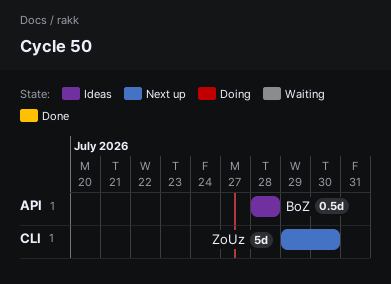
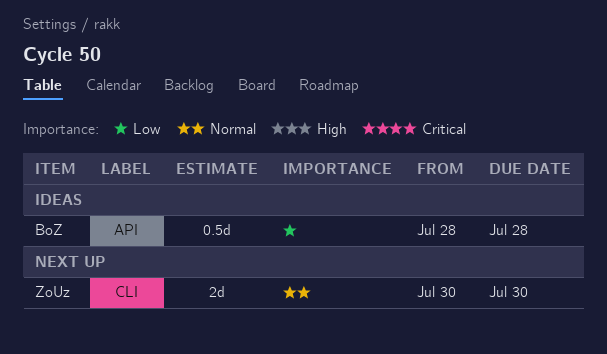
ZoUz, estimate: 5d -> 2d
ZoUz, start: Jul 29 -> Jul 30

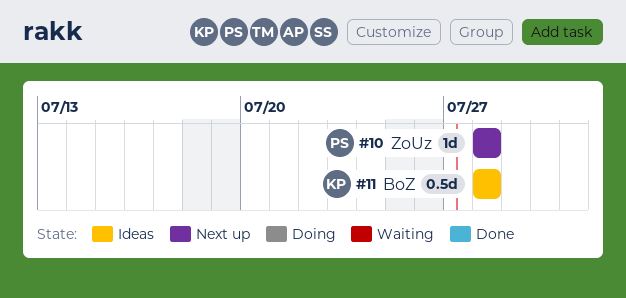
ZoUz, estimate: 2d -> 1d
ZoUz, start: Jul 30 -> Jul 28
ZoUz, due: Jul 30 -> Jul 28

